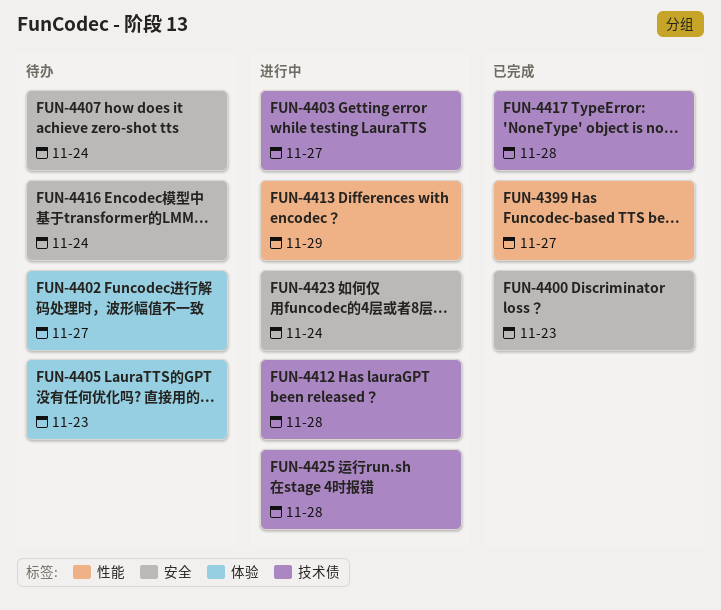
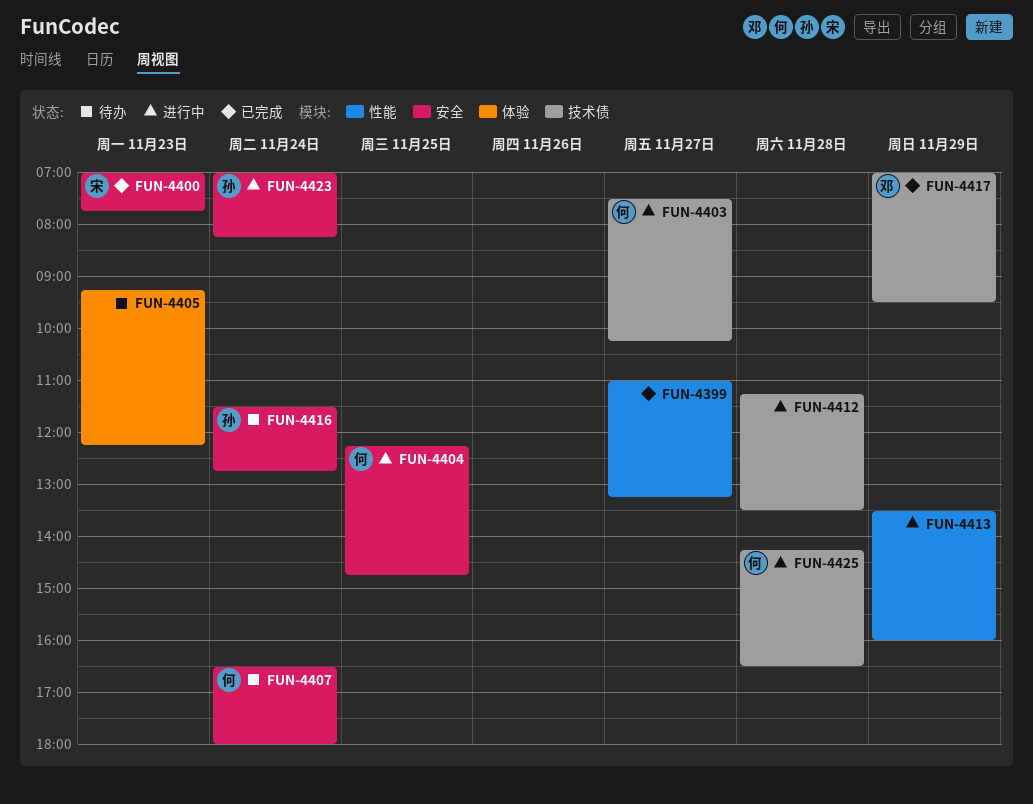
FUN-4402: present -> none
FUN-4404: none -> present
FUN-4417, day: Nov 28 -> Nov 29

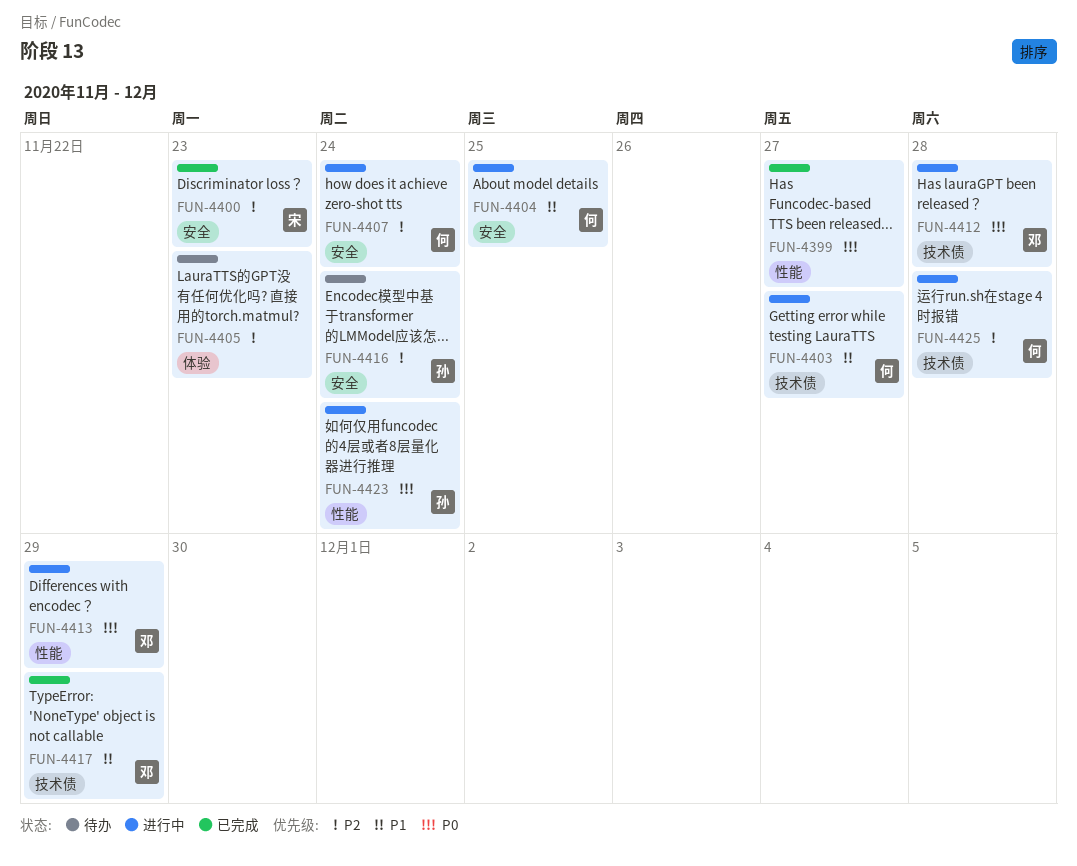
FUN-4407, status: 待办 -> 进行中
FUN-4412, owner: none -> 邓
FUN-4413, owner: none -> 邓
FUN-4423, label: 安全 -> 性能

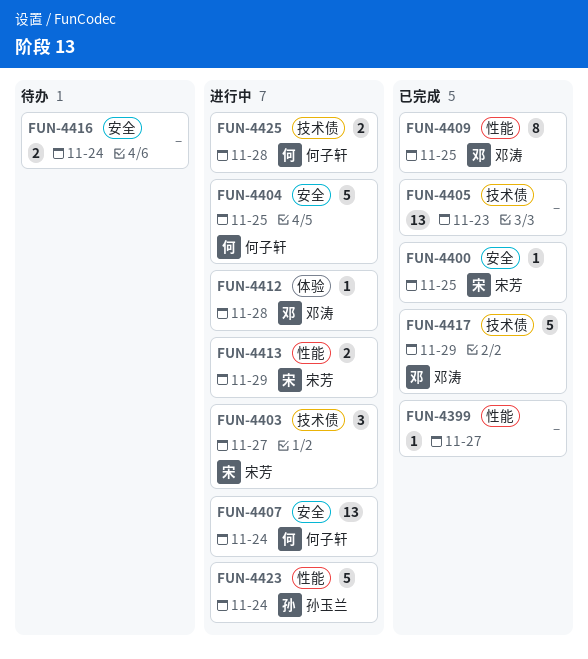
FUN-4400, day: Nov 23 -> Nov 25
FUN-4403, owner: 何子轩 -> 宋芳
FUN-4405, status: 待办 -> 已完成
FUN-4405, label: 体验 -> 技术债
FUN-4409: none -> present
FUN-4412, label: 技术债 -> 体验
FUN-4413, owner: 邓涛 -> 宋芳
FUN-4416, owner: 孙玉兰 -> none

